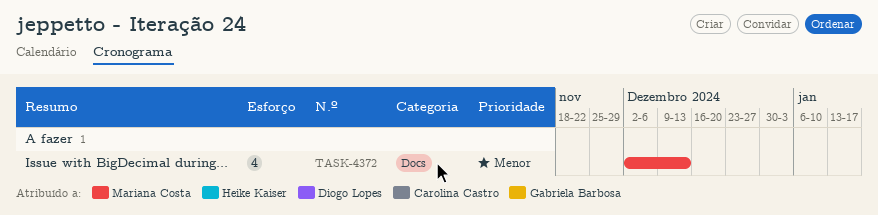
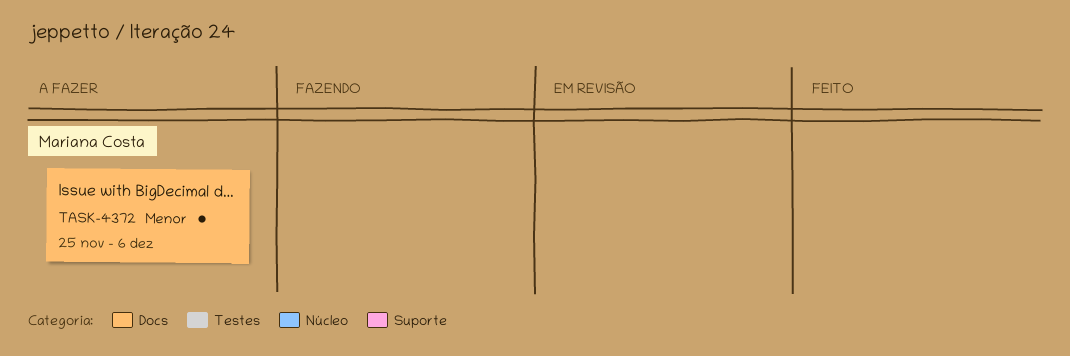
TASK-4372, estimate: 4 -> 1
TASK-4372, start: Dec 2 -> Nov 25
TASK-4372, due: Dec 13 -> Dec 6

